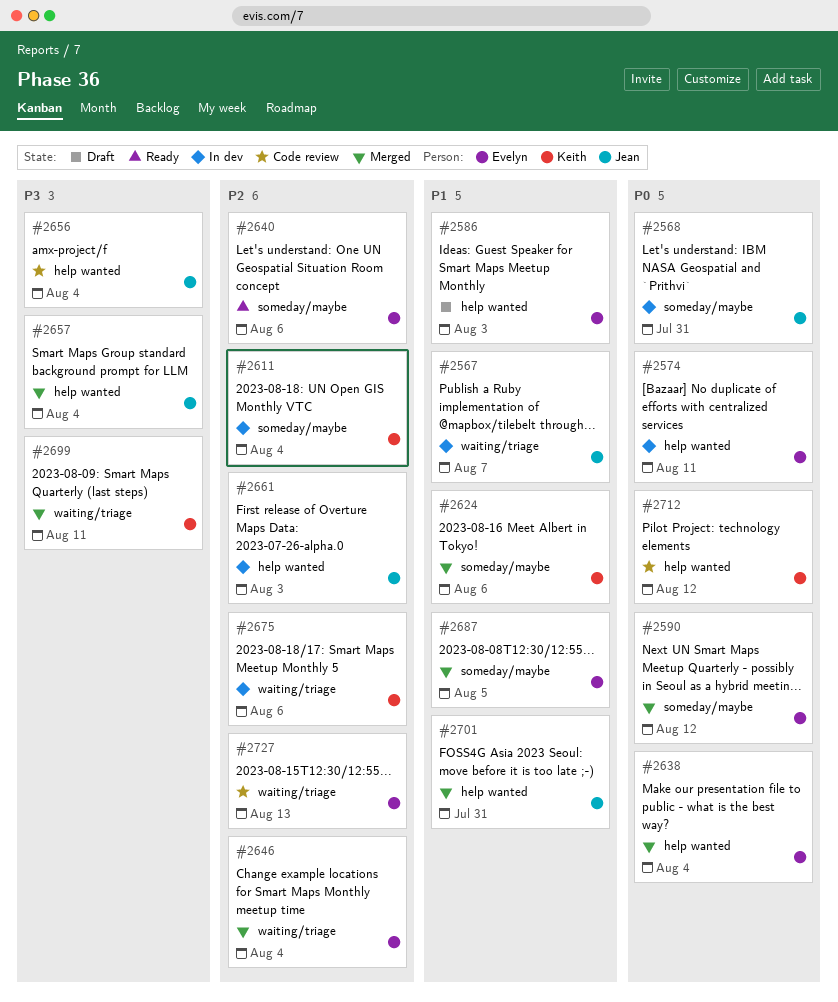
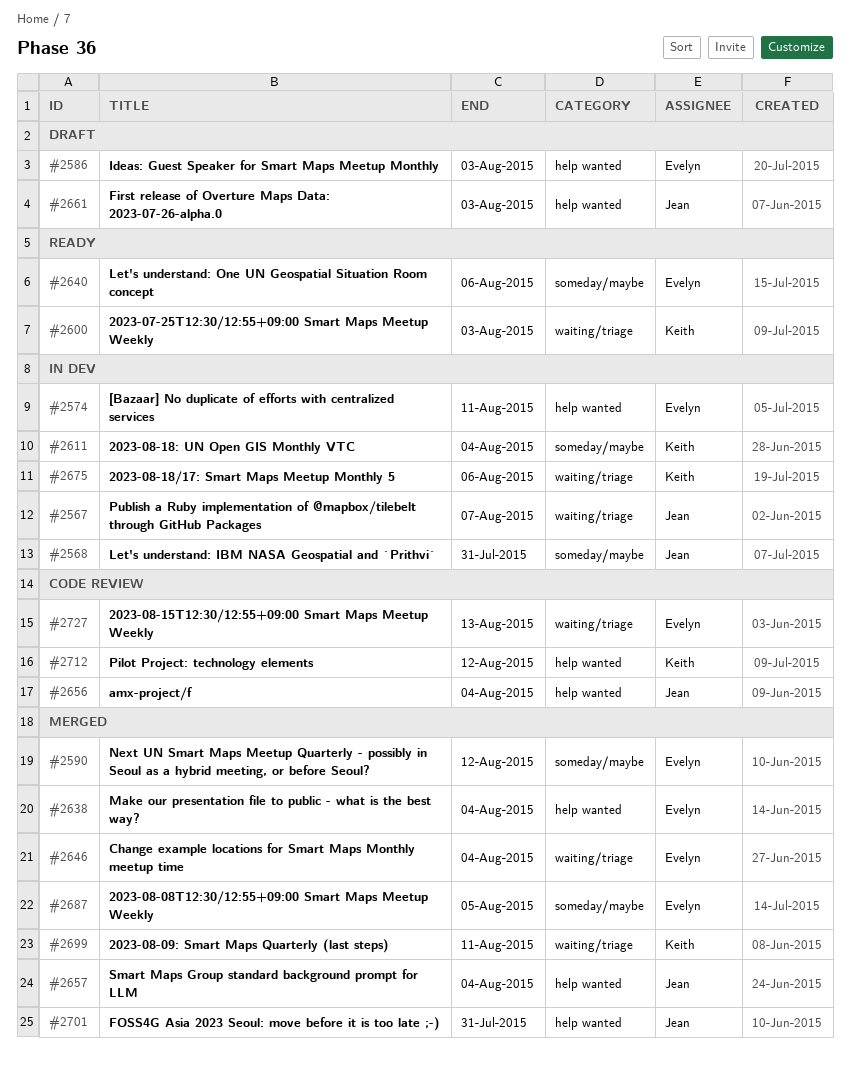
#2600: none -> present
#2624: present -> none
#2661, status: In dev -> Draft

